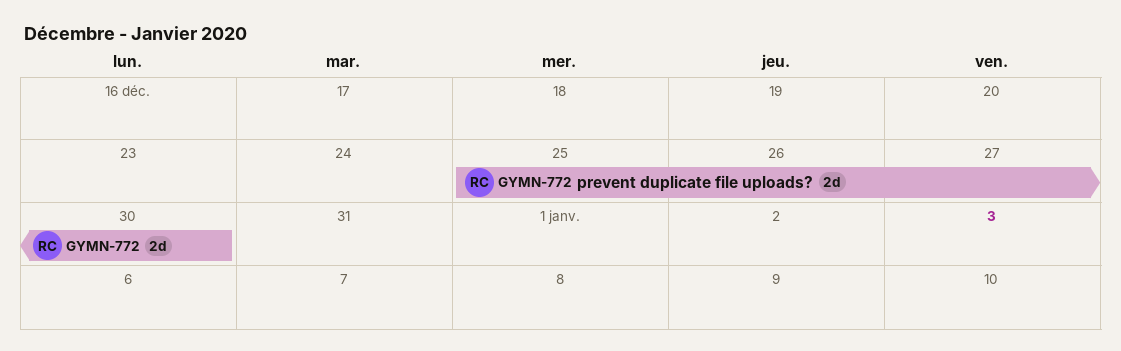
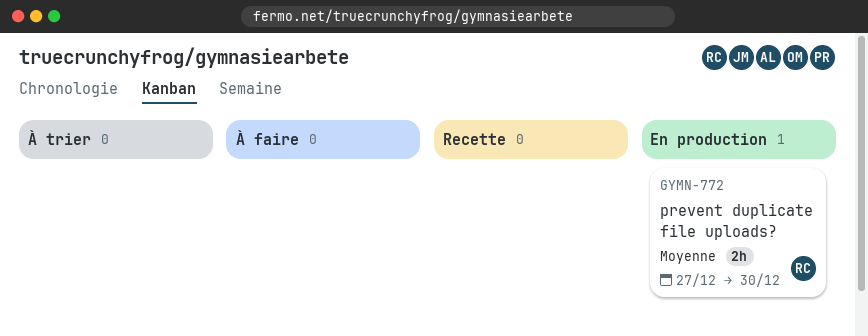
GYMN-772, estimate: 2d -> 2h
GYMN-772, start: Dec 25 -> Dec 27

